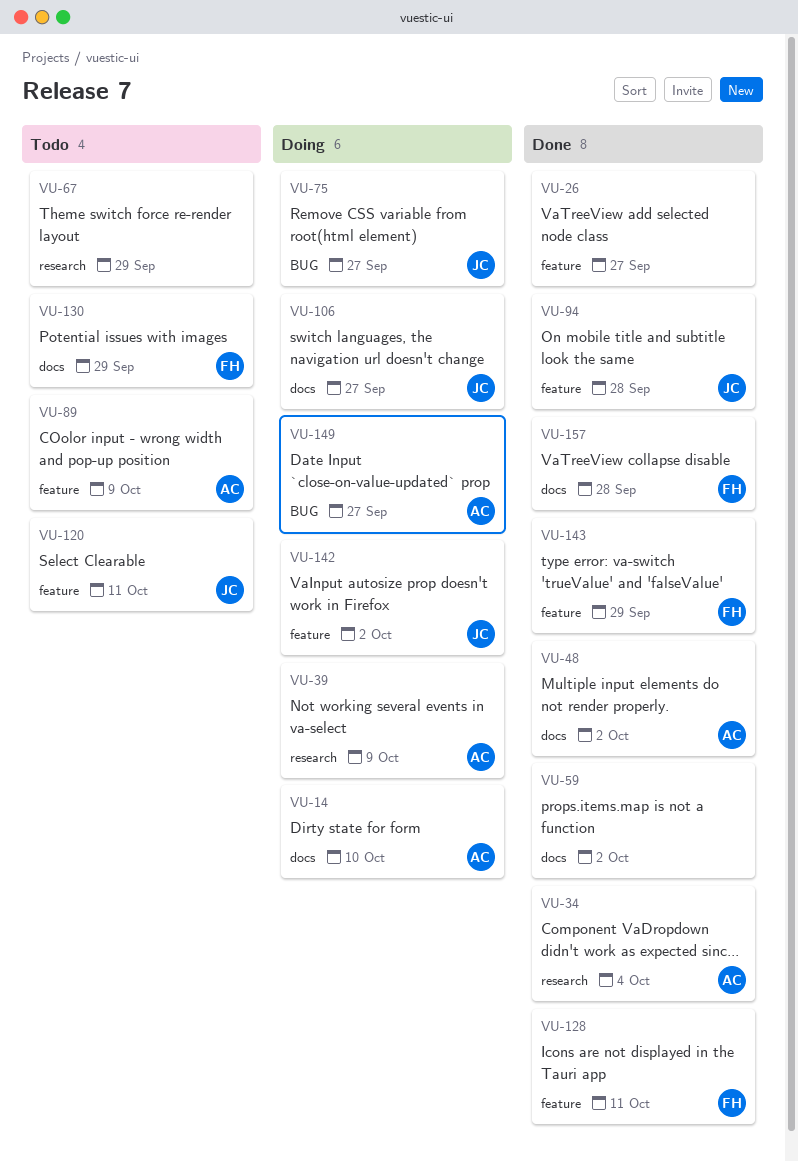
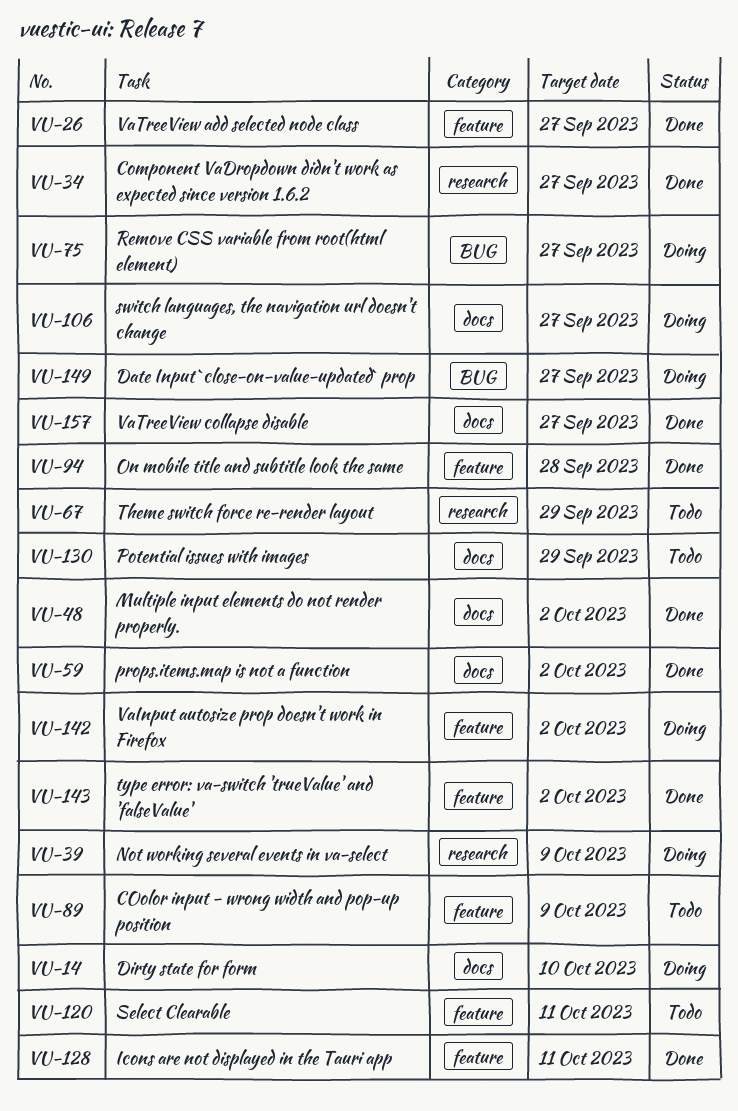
VU-34, due: Oct 4 -> Sep 27
VU-143, due: Sep 29 -> Oct 2
VU-157, due: Sep 28 -> Sep 27

